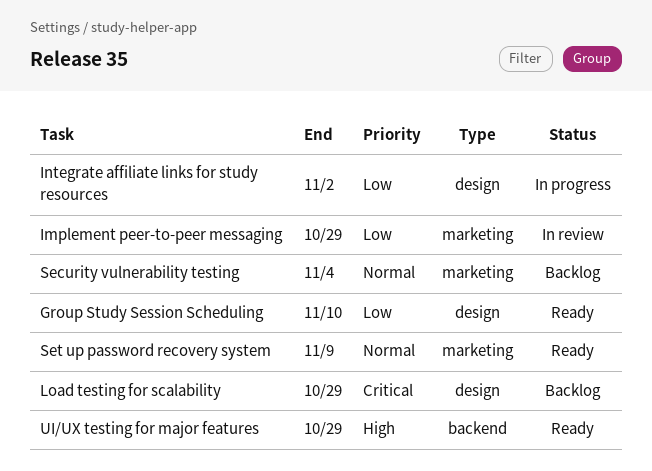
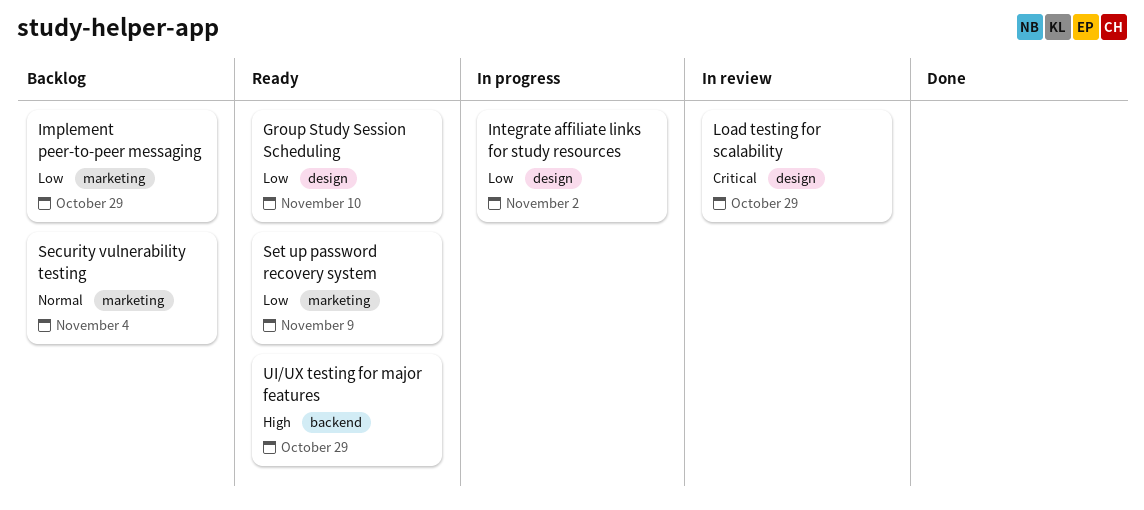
Implement peer-to-peer messaging, status: In review -> Backlog
Load testing for scalability, status: Backlog -> In review
Set up password recovery system, priority: Normal -> Low

